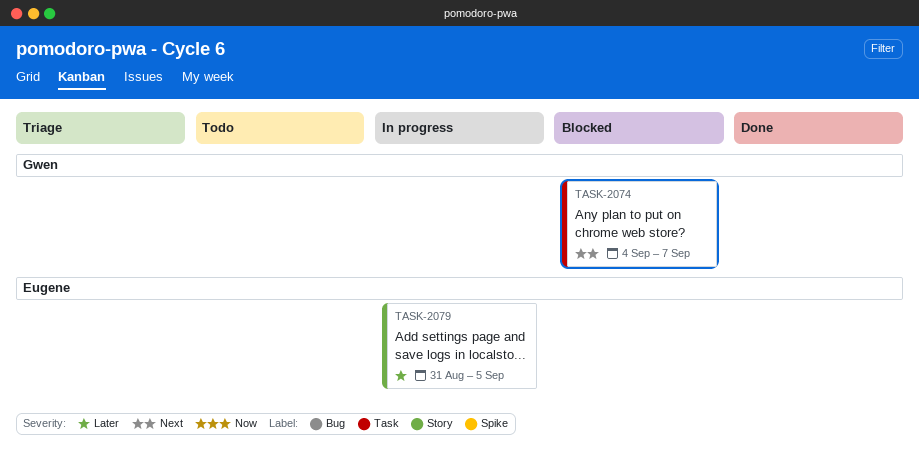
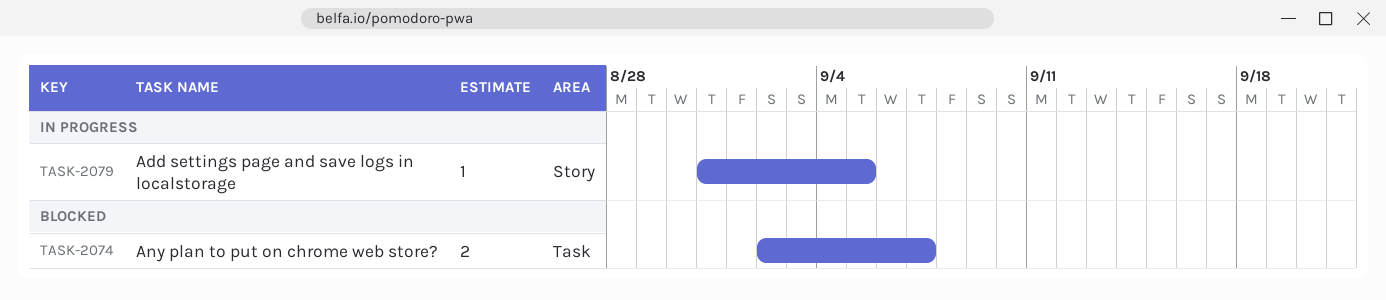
TASK-2074, start: Sep 4 -> Sep 2

